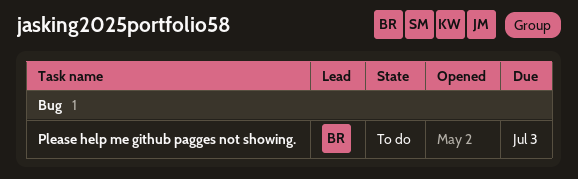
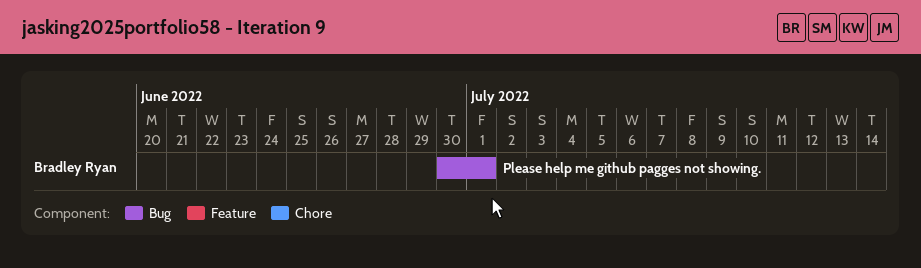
Please help me github pagges not showing., due: Jul 3 -> Jul 1

